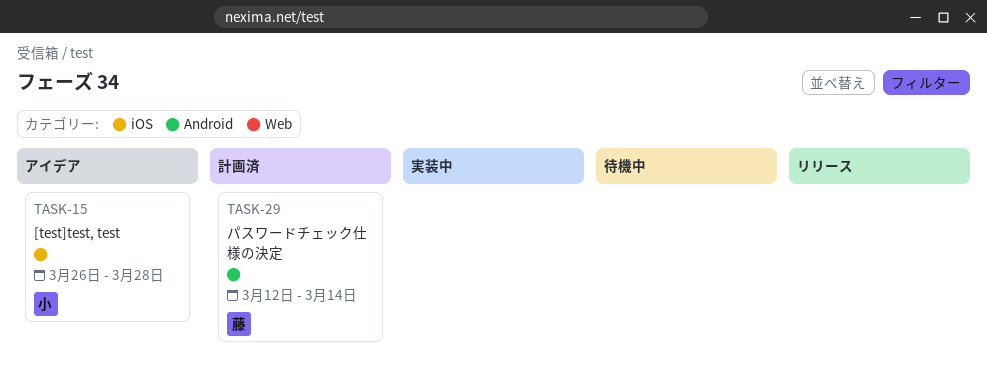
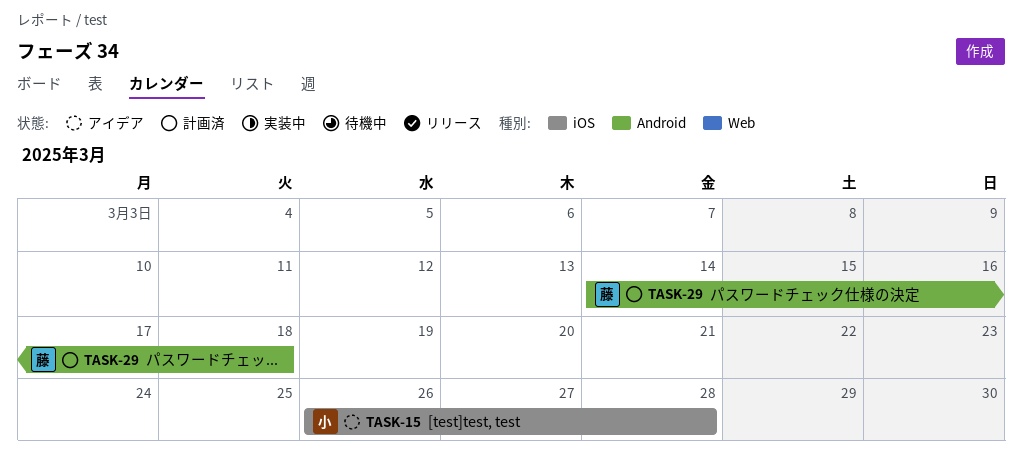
TASK-29, start: Mar 12 -> Mar 14
TASK-29, due: Mar 14 -> Mar 18

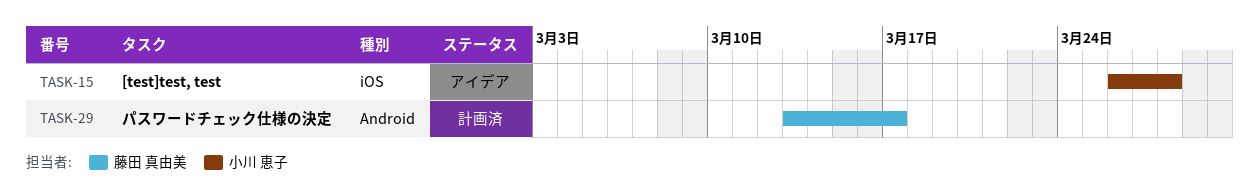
TASK-29, start: Mar 14 -> Mar 13
TASK-29, due: Mar 18 -> Mar 17

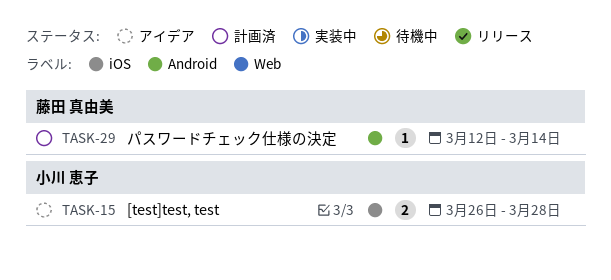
TASK-29, start: Mar 13 -> Mar 12
TASK-29, due: Mar 17 -> Mar 14

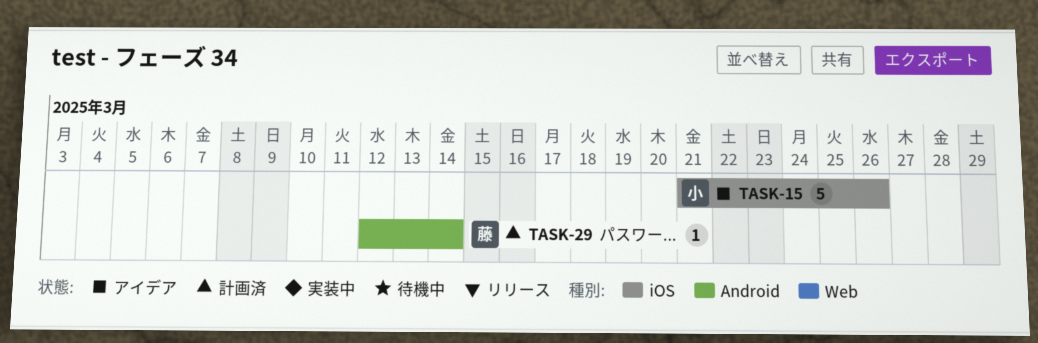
TASK-15, estimate: 2 -> 5
TASK-15, start: Mar 26 -> Mar 21
TASK-15, due: Mar 28 -> Mar 26

